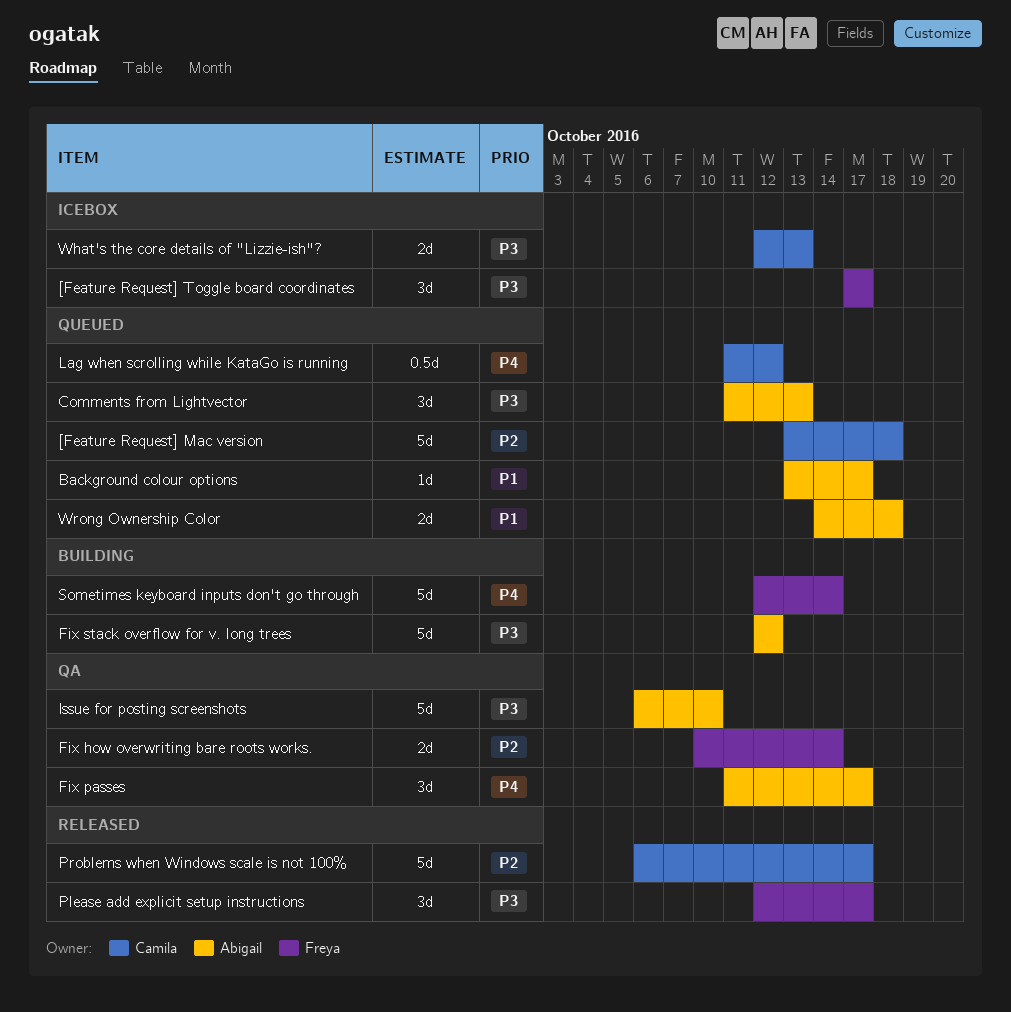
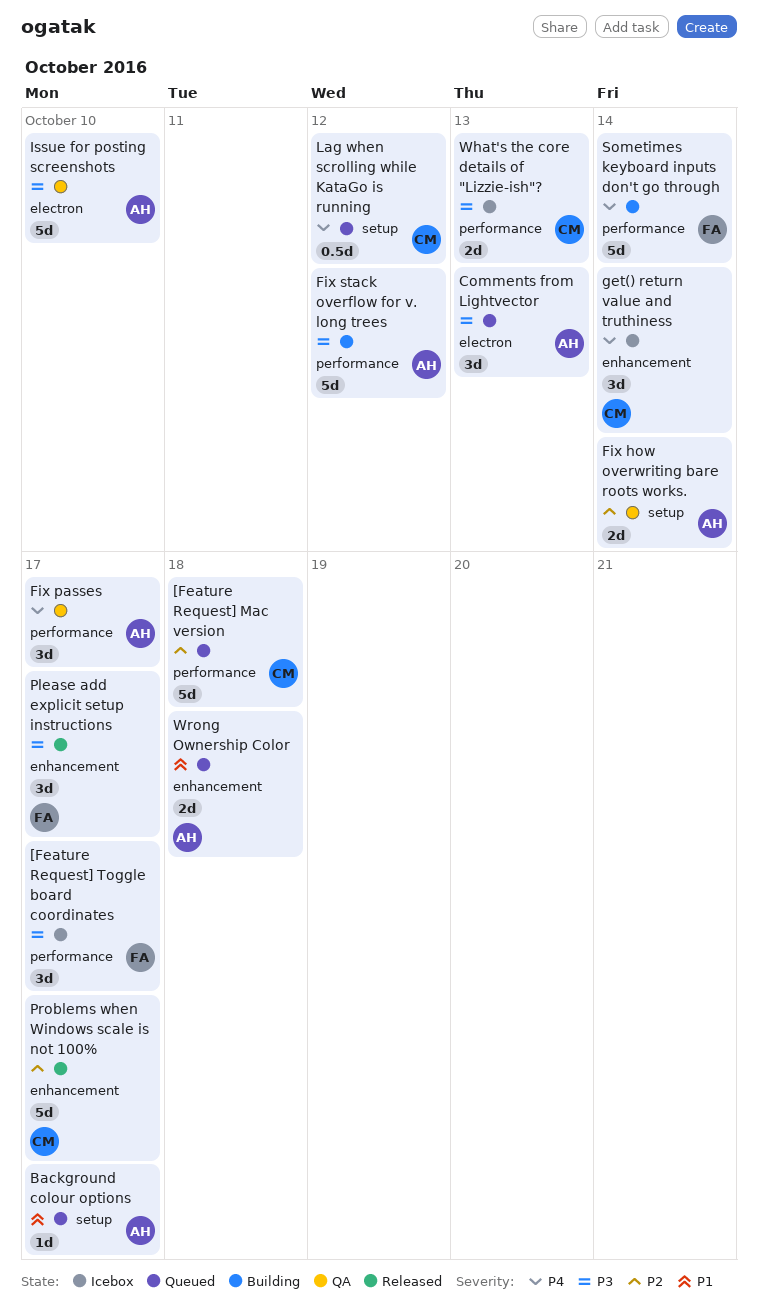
Fix how overwriting bare roots works., owner: Freya -> Abigail
get() return value and truthiness: none -> present

